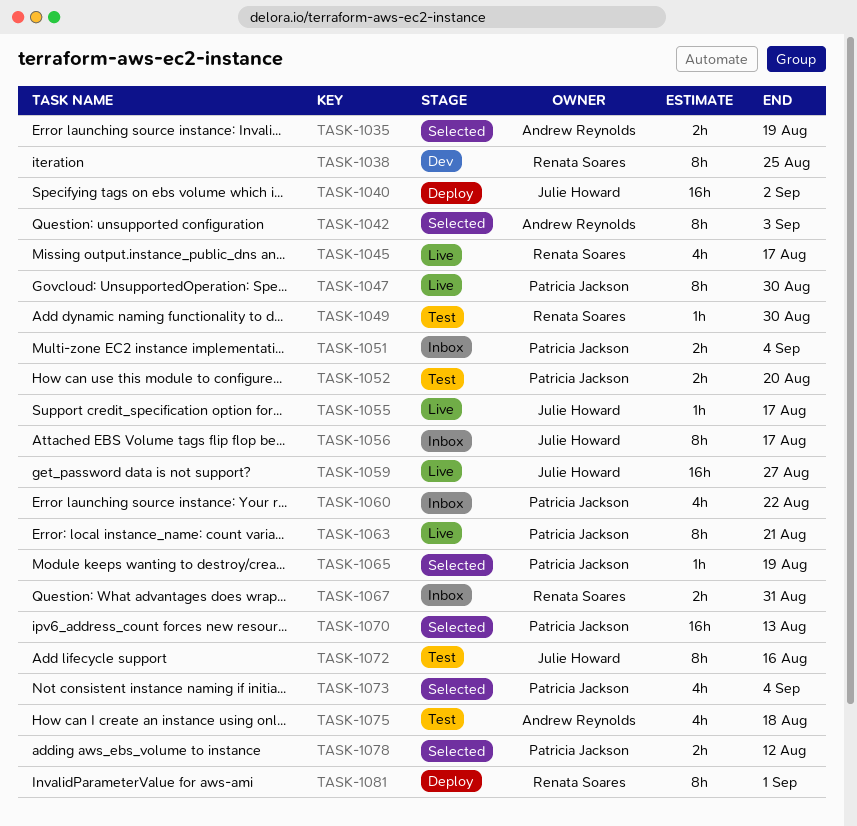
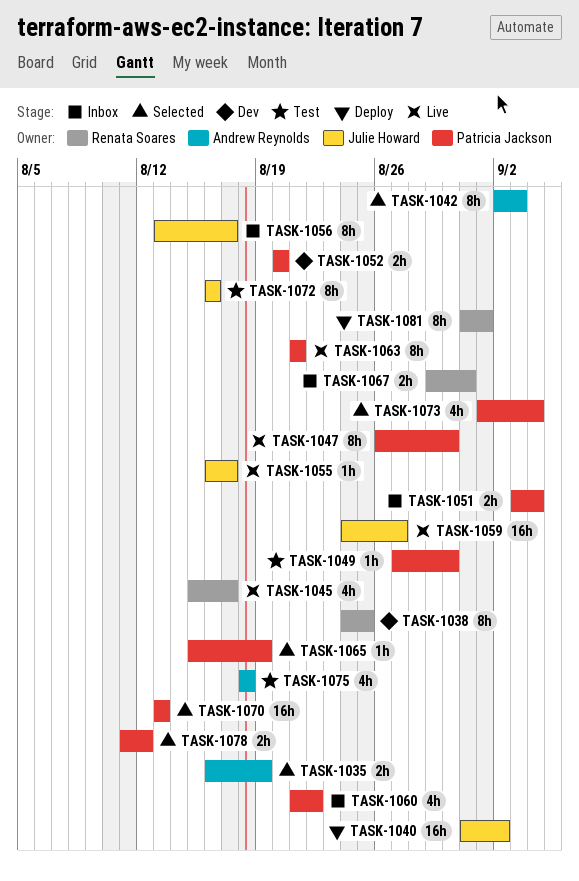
TASK-1049, owner: Renata Soares -> Patricia Jackson
TASK-1052, status: Test -> Dev

